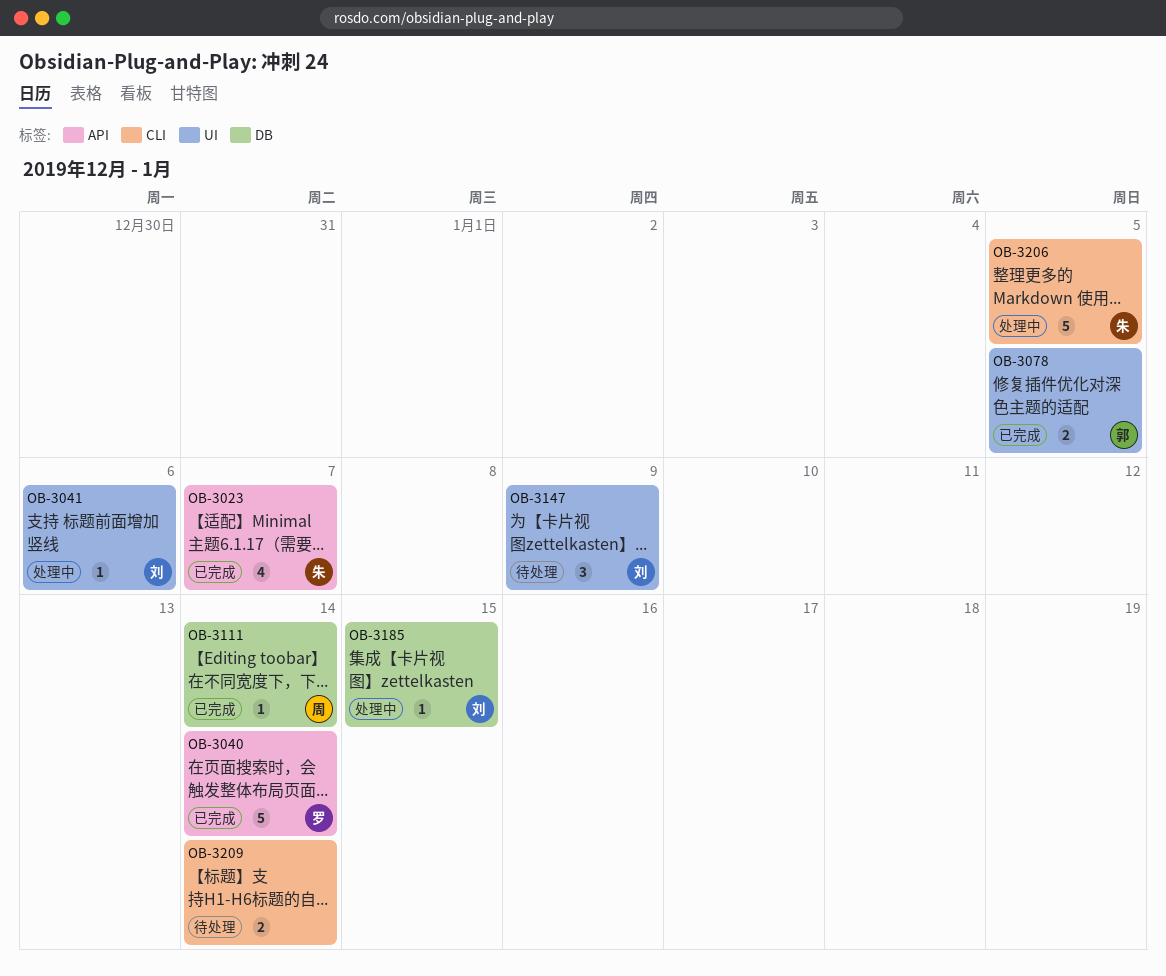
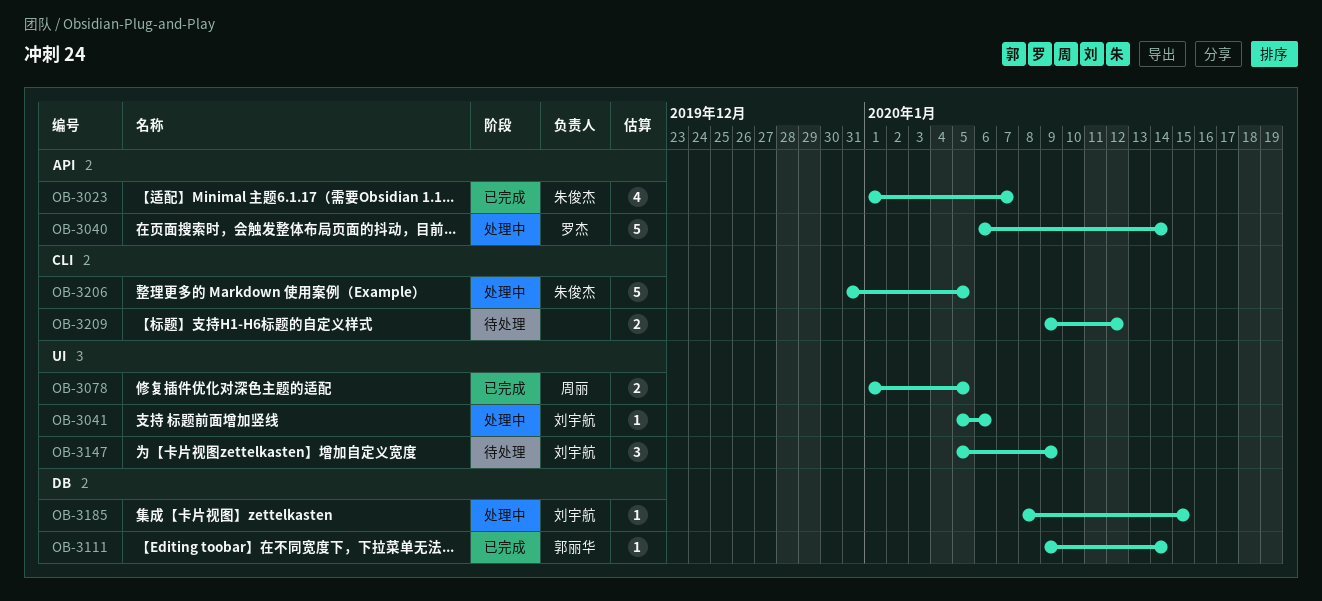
OB-3040, status: 已完成 -> 处理中
OB-3078, owner: 郭丽华 -> 周丽
OB-3111, owner: 周丽 -> 郭丽华
OB-3209, due: Jan 14 -> Jan 12

